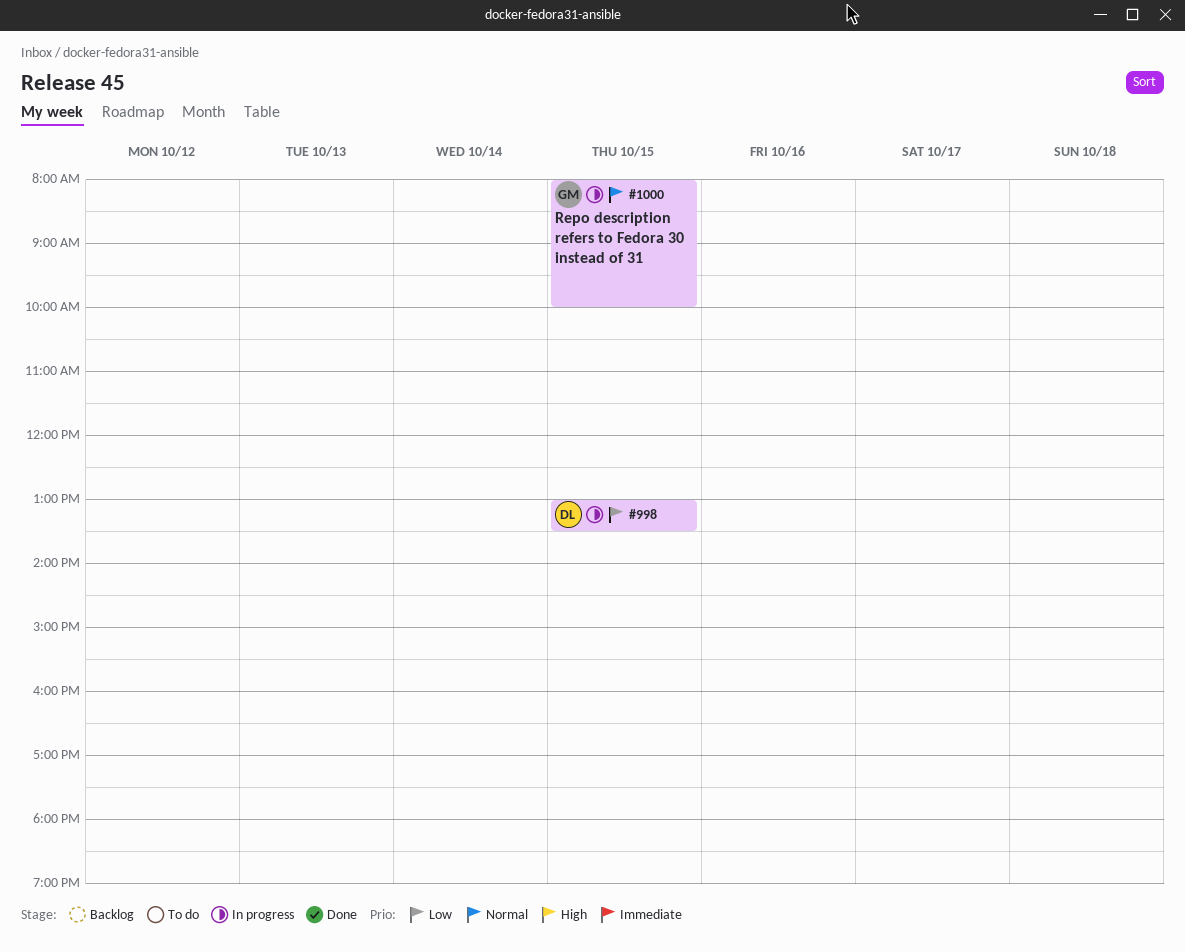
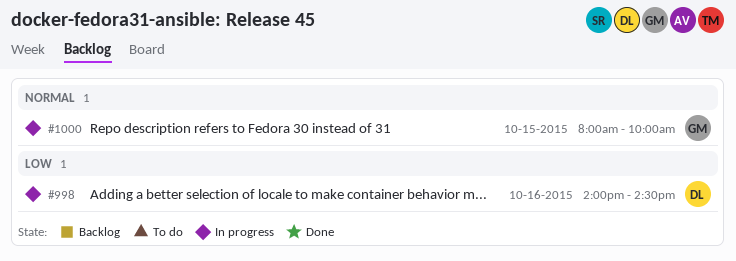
#998, day: Oct 15 -> Oct 16
#998, begins: 13:00 -> 14:00
#998, ends: 13:30 -> 14:30

